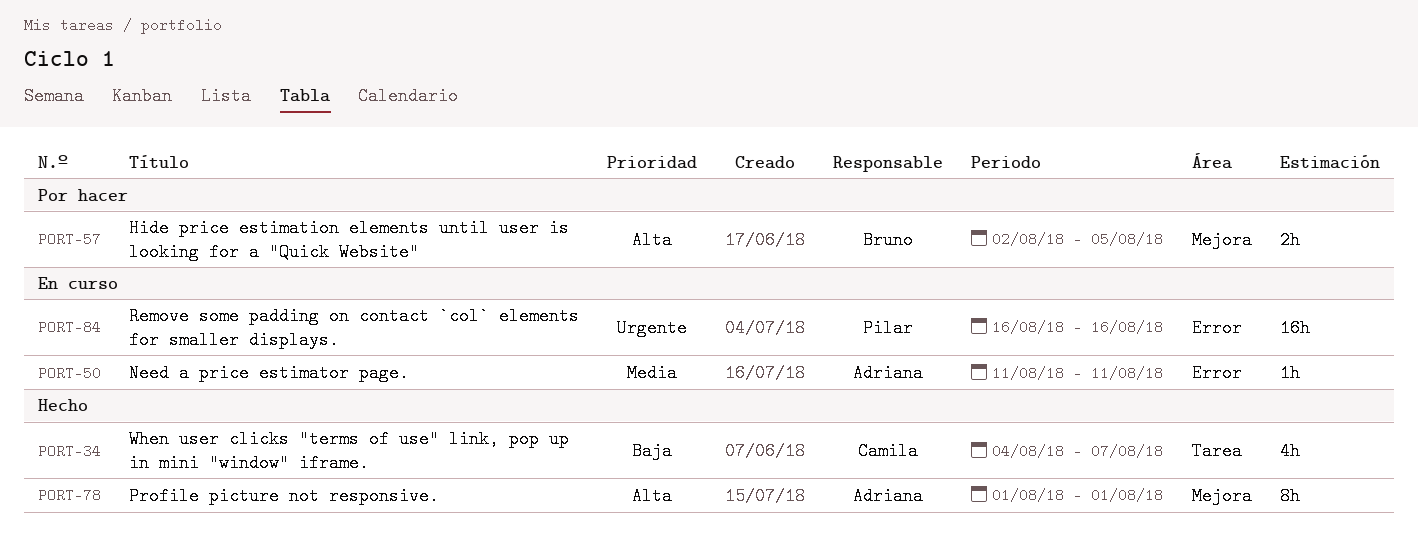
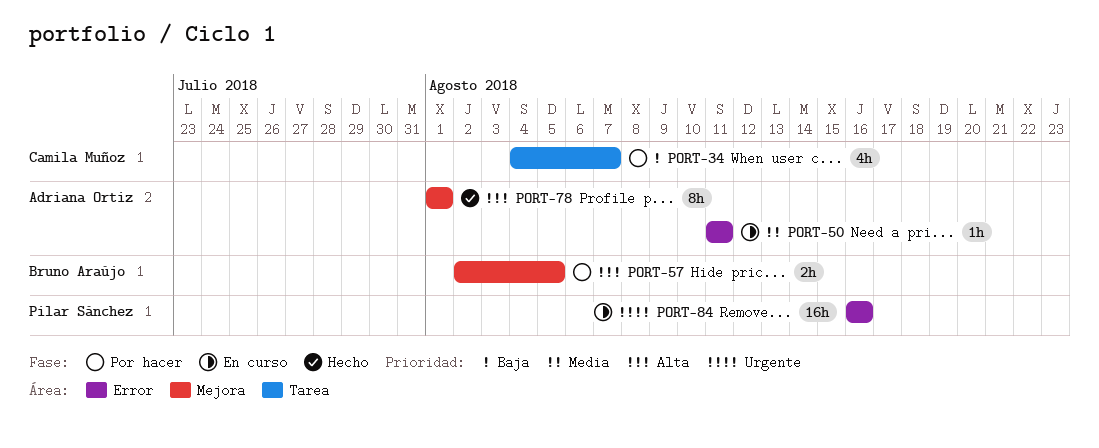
PORT-34, status: Hecho -> Por hacer

